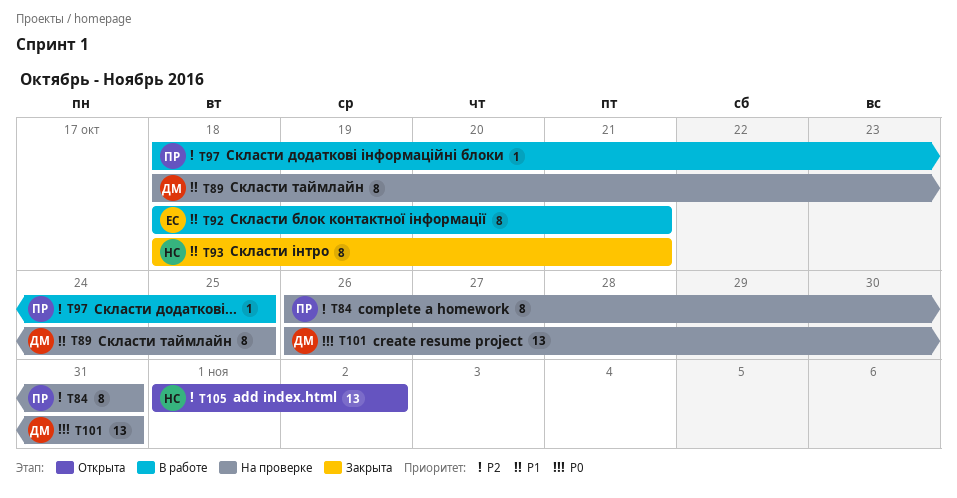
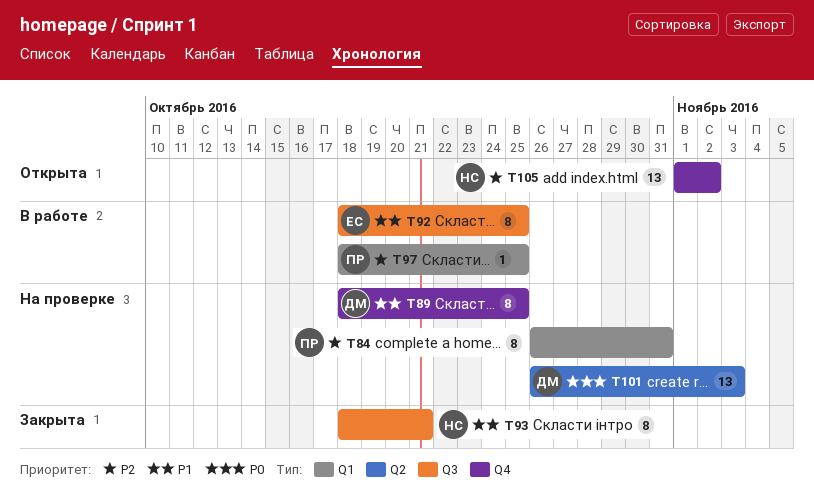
T92, due: Oct 21 -> Oct 25
T101, due: Oct 31 -> Nov 3

